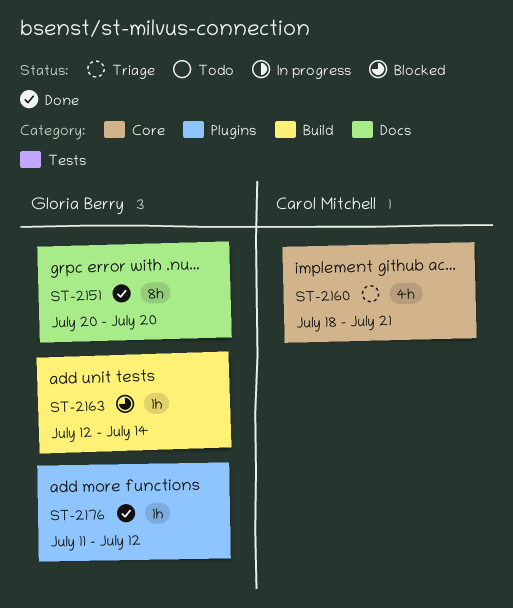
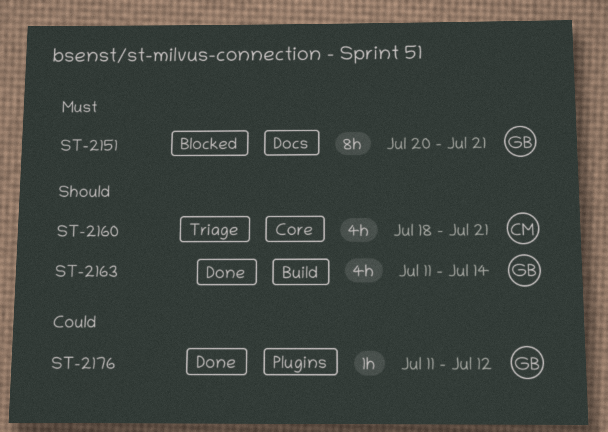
ST-2151, status: Done -> Blocked
ST-2151, due: Jul 20 -> Jul 21
ST-2163, status: Blocked -> Done
ST-2163, estimate: 1h -> 4h
ST-2163, start: Jul 12 -> Jul 11

